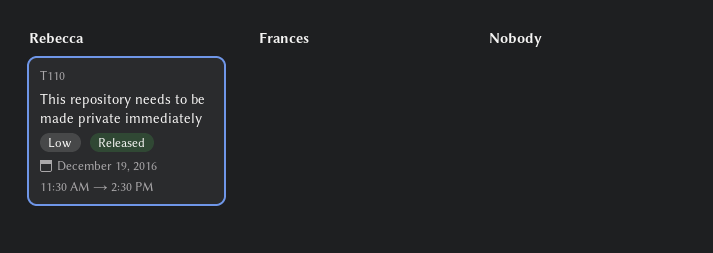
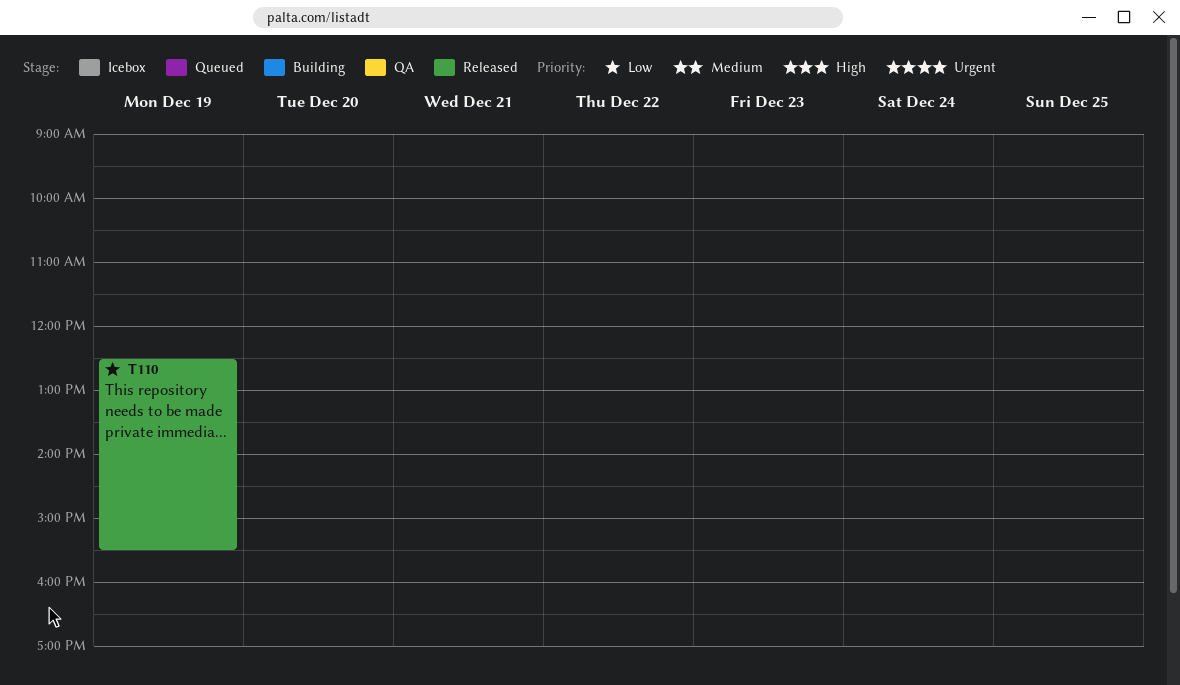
T110, begins: 11:30 -> 12:30
T110, ends: 14:30 -> 15:30

